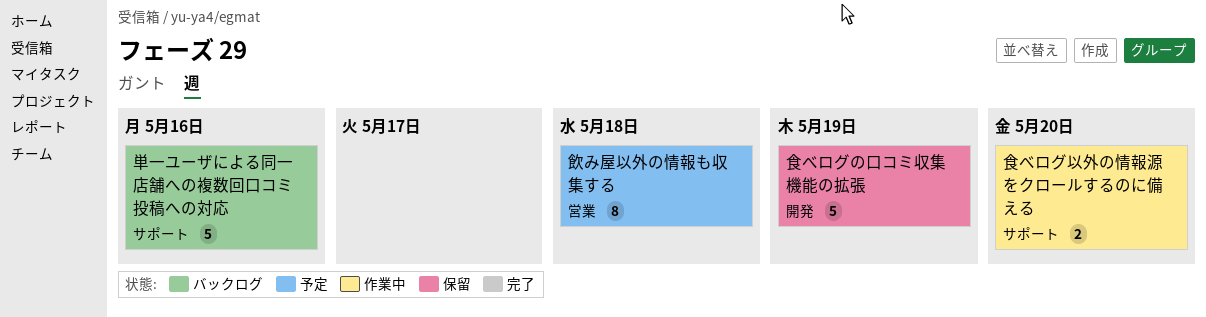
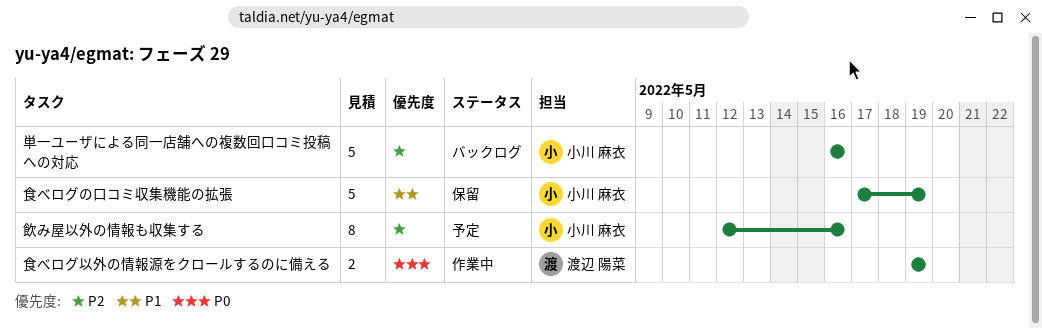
食べログ以外の情報源をクロールするのに備える, due: May 20 -> May 19
飲み屋以外の情報も収集する, due: May 18 -> May 16

